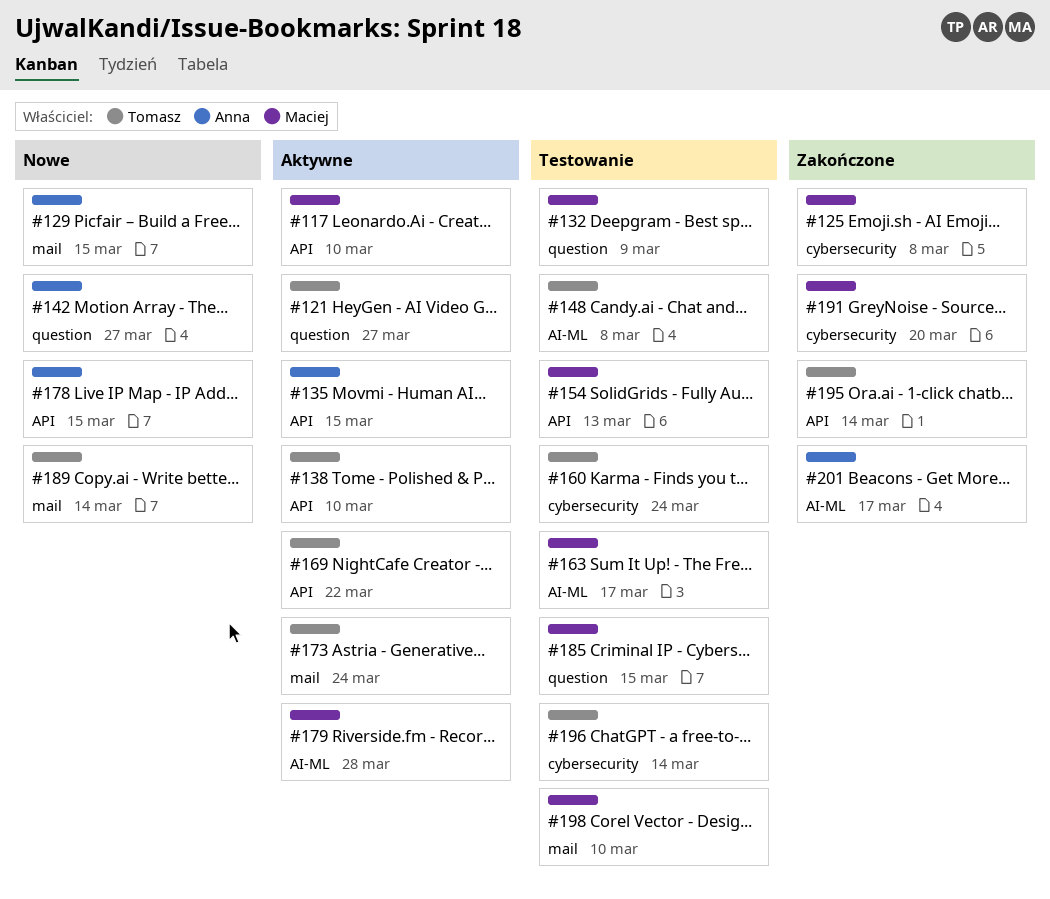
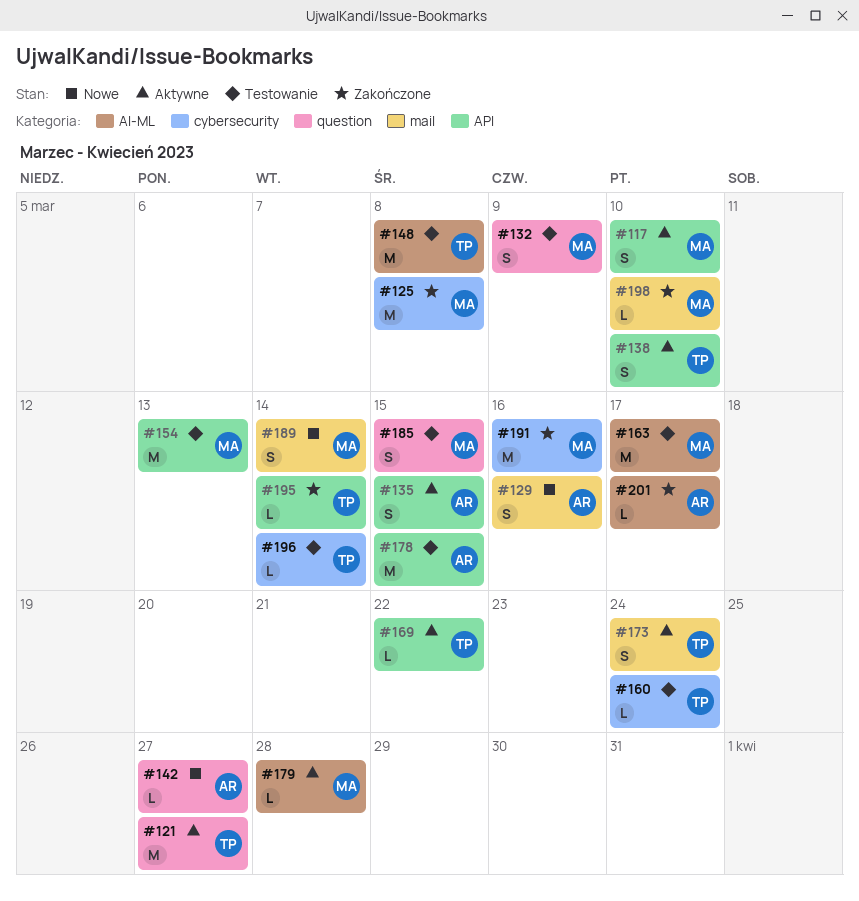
#129, due: Mar 15 -> Mar 16
#178, status: Nowe -> Testowanie
#189, owner: Tomasz -> Maciej
#191, due: Mar 20 -> Mar 16
#198, status: Testowanie -> Zakończone

